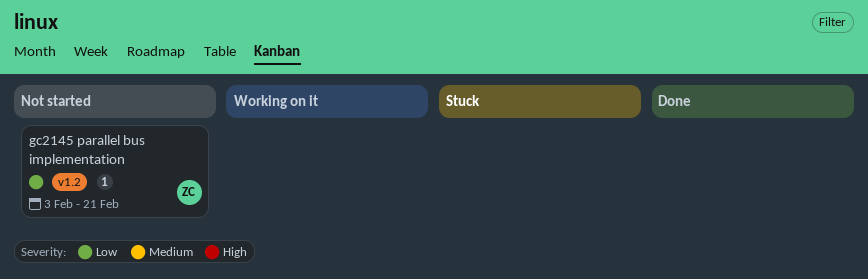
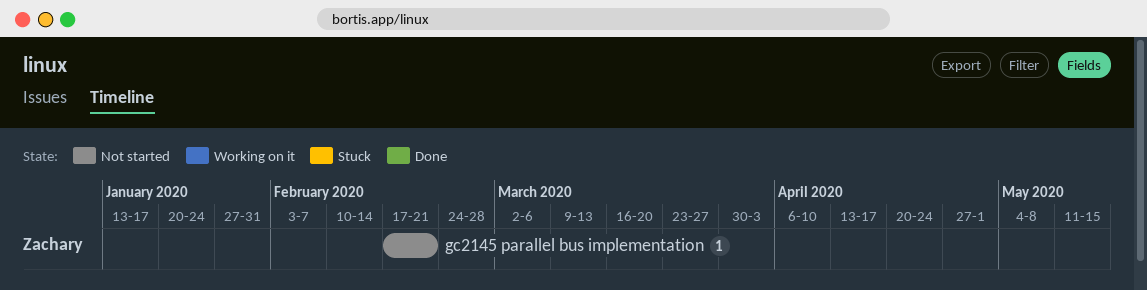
gc2145 parallel bus implementation, start: Feb 3 -> Feb 17

